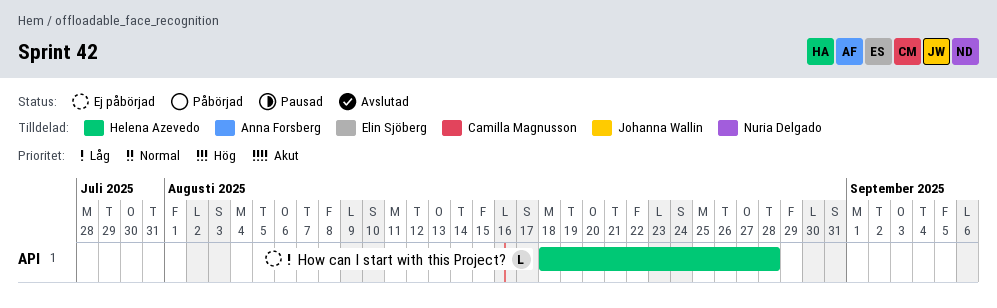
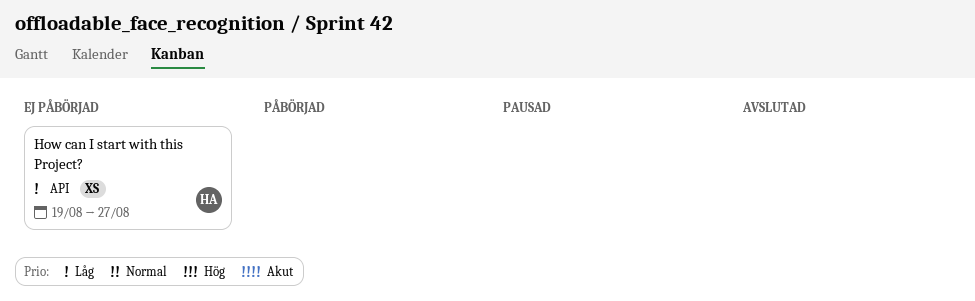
How can I start with this Project?, estimate: L -> XS
How can I start with this Project?, start: Aug 18 -> Aug 19
How can I start with this Project?, due: Aug 28 -> Aug 27

